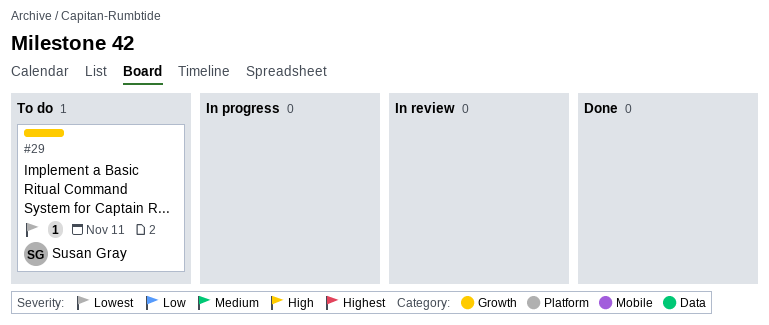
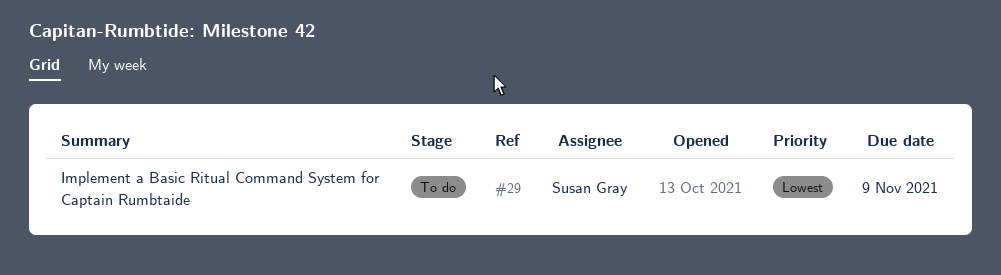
#29, due: Nov 11 -> Nov 9

